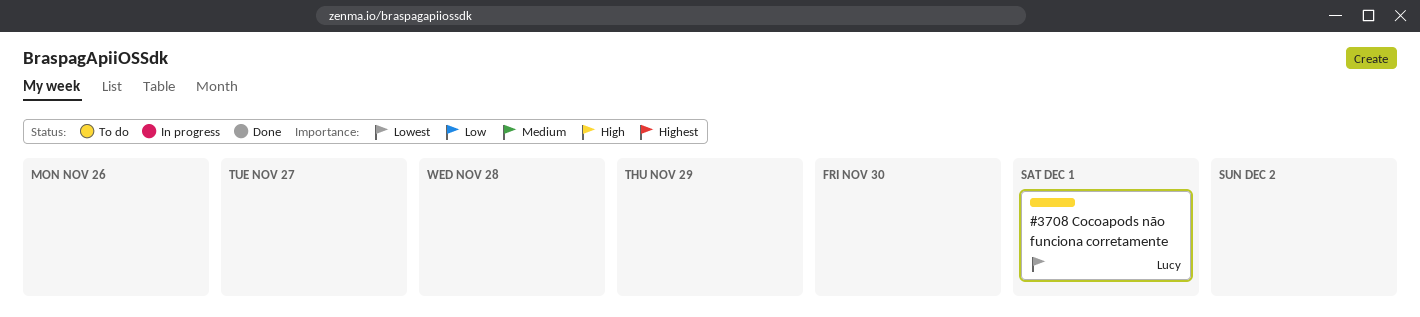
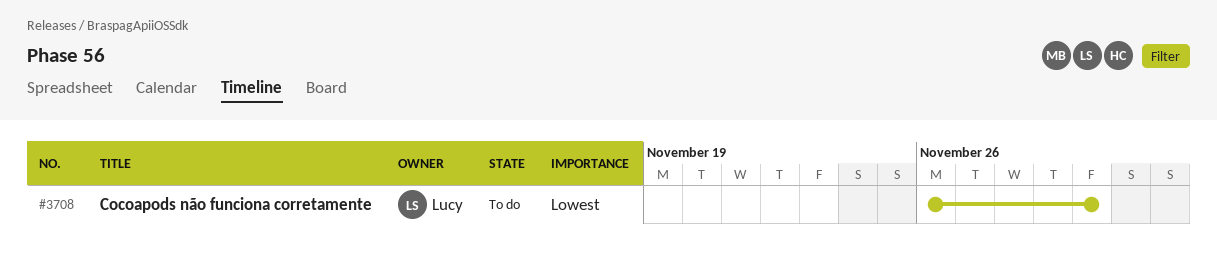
#3708, due: Dec 1 -> Nov 30

